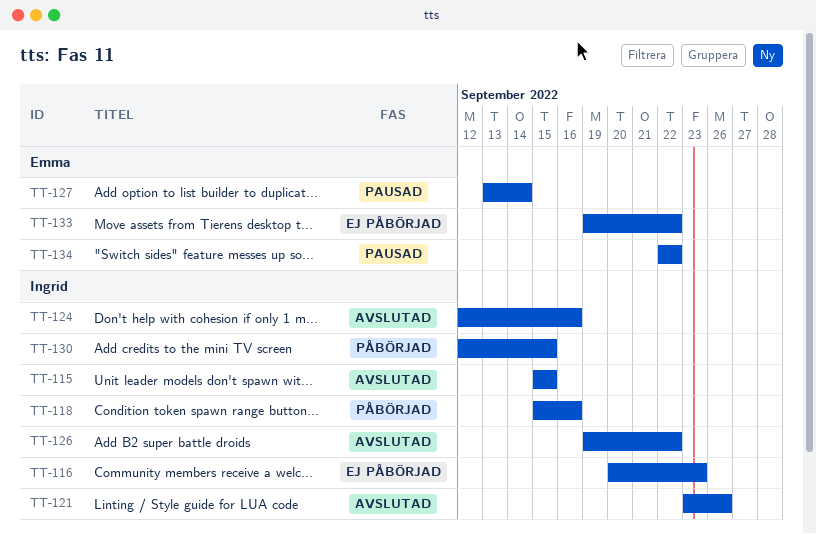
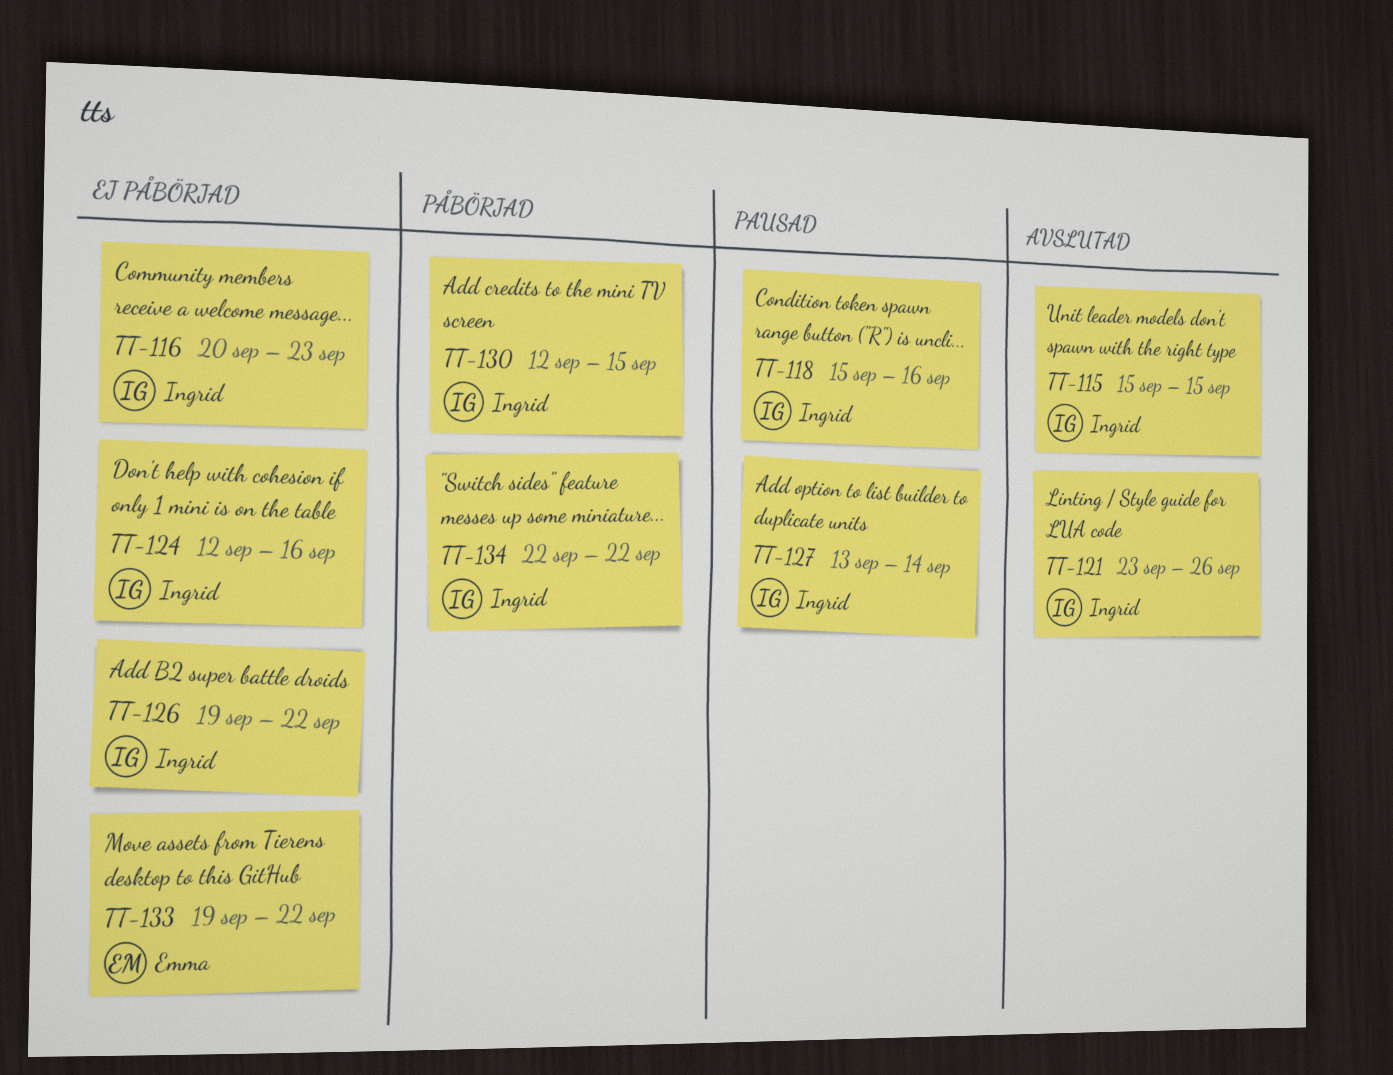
TT-118, status: Påbörjad -> Pausad
TT-124, status: Avslutad -> Ej påbörjad
TT-126, status: Avslutad -> Ej påbörjad
TT-127, owner: Emma -> Ingrid
TT-134, status: Pausad -> Påbörjad
TT-134, owner: Emma -> Ingrid

